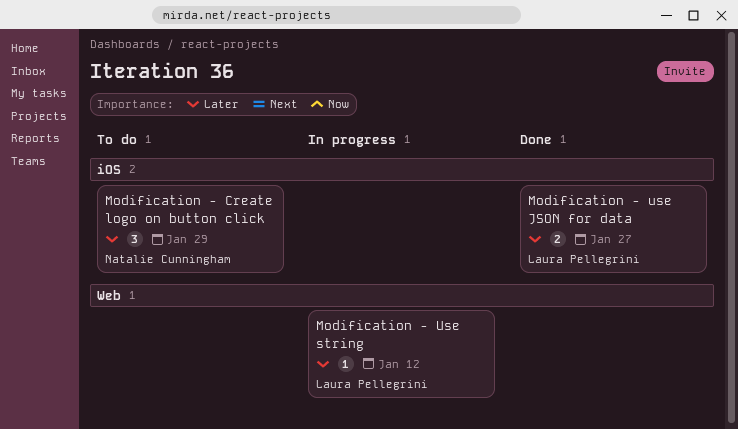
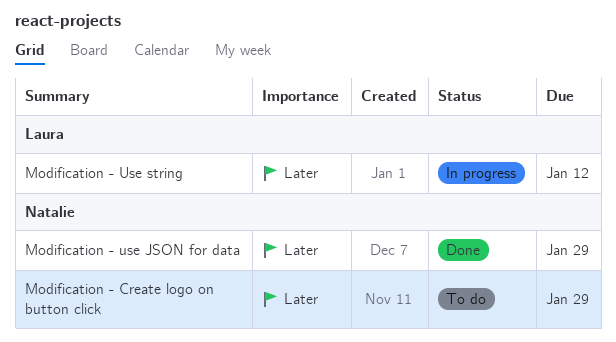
Modification - use JSON for data, owner: Laura Pellegrini -> Natalie Cunningham
Modification - use JSON for data, due: Jan 27 -> Jan 29

